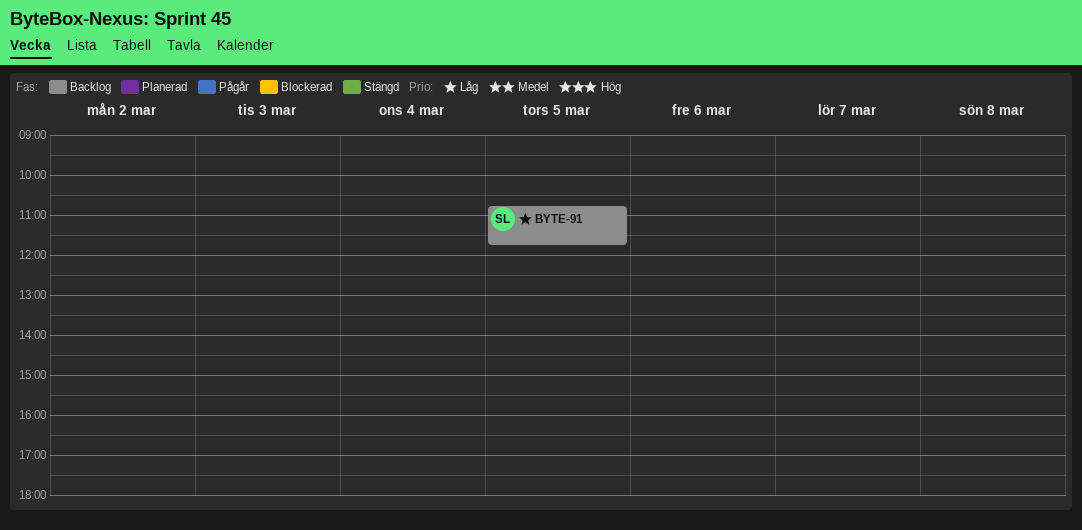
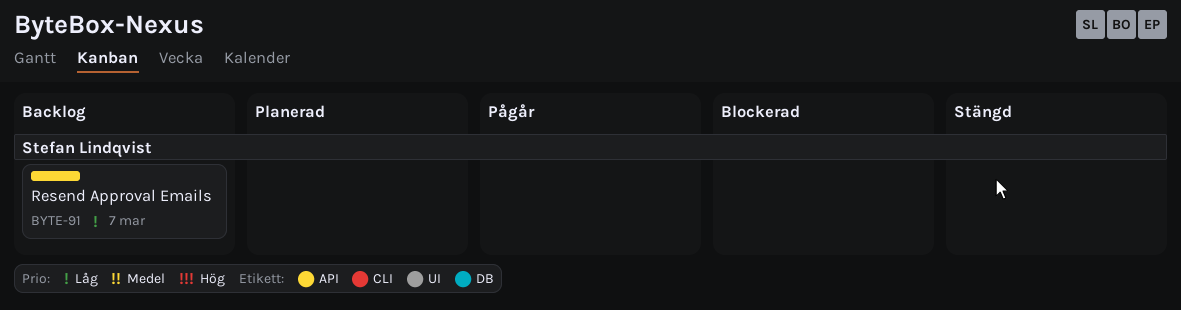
BYTE-91, day: Mar 5 -> Mar 7

